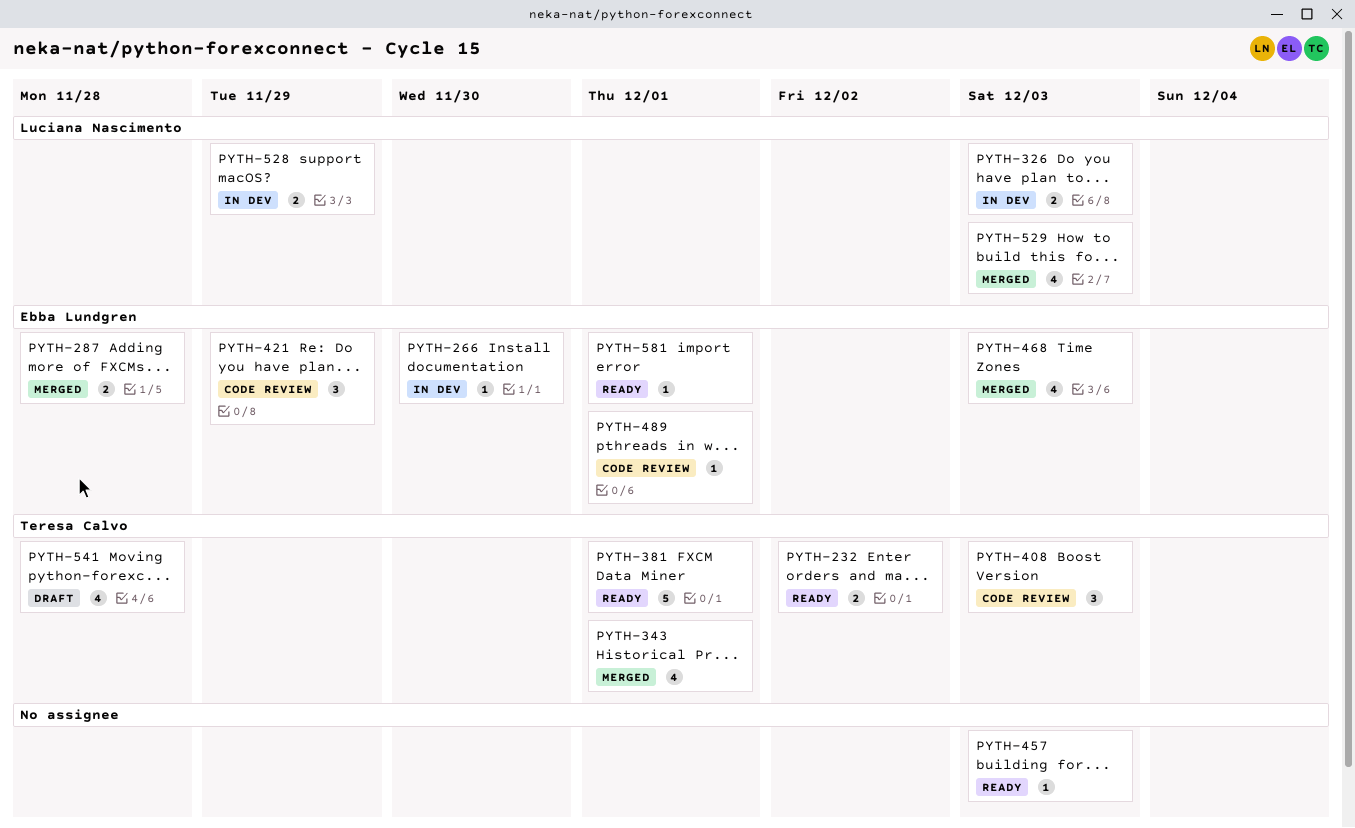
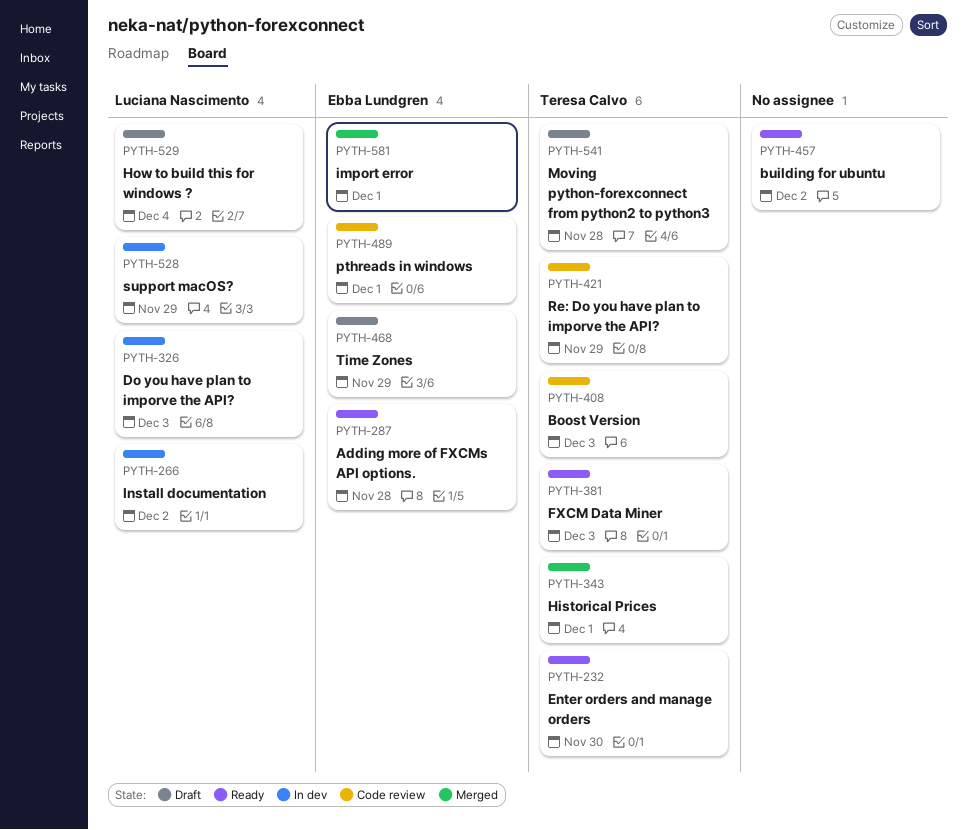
PYTH-232, due: Dec 2 -> Nov 30
PYTH-266, owner: Ebba Lundgren -> Luciana Nascimento
PYTH-266, due: Nov 30 -> Dec 2
PYTH-287, status: Merged -> Ready
PYTH-381, due: Dec 1 -> Dec 3
PYTH-421, owner: Ebba Lundgren -> Teresa Calvo
PYTH-457, due: Dec 3 -> Dec 2
PYTH-468, status: Merged -> Draft
PYTH-468, due: Dec 3 -> Nov 29
PYTH-529, status: Merged -> Draft
PYTH-529, due: Dec 3 -> Dec 4
PYTH-581, status: Ready -> Merged

